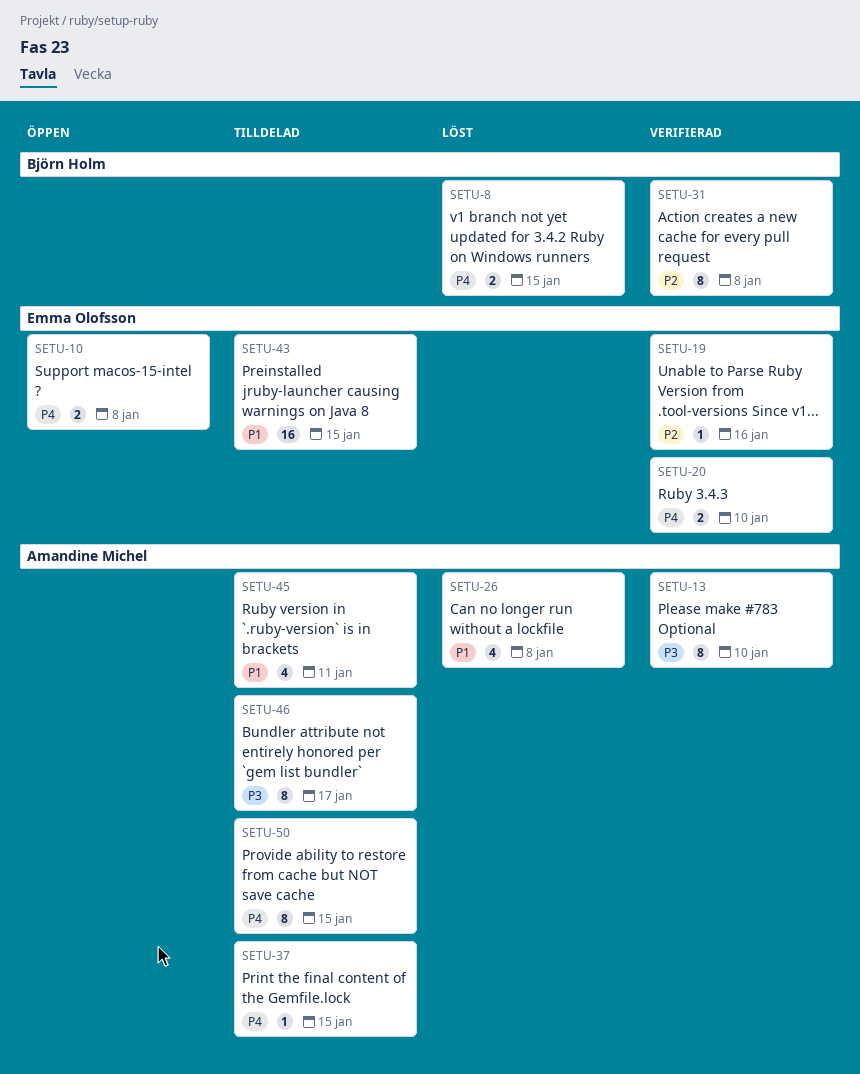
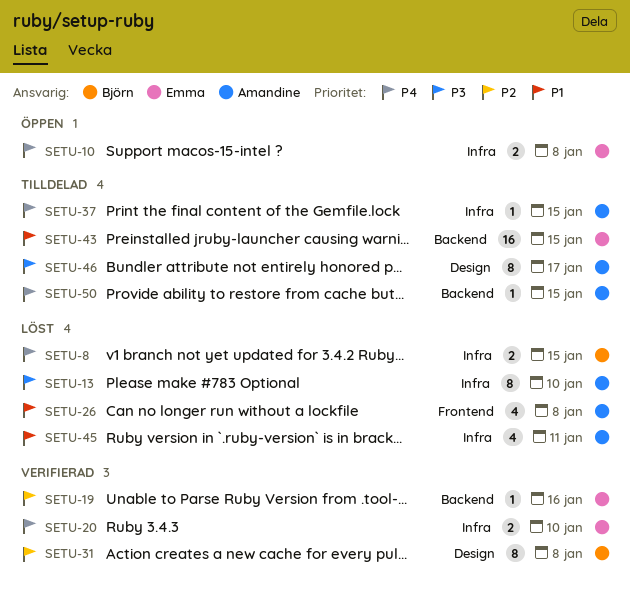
SETU-13, status: Verifierad -> Löst
SETU-45, status: Tilldelad -> Löst
SETU-50, estimate: 8 -> 1

